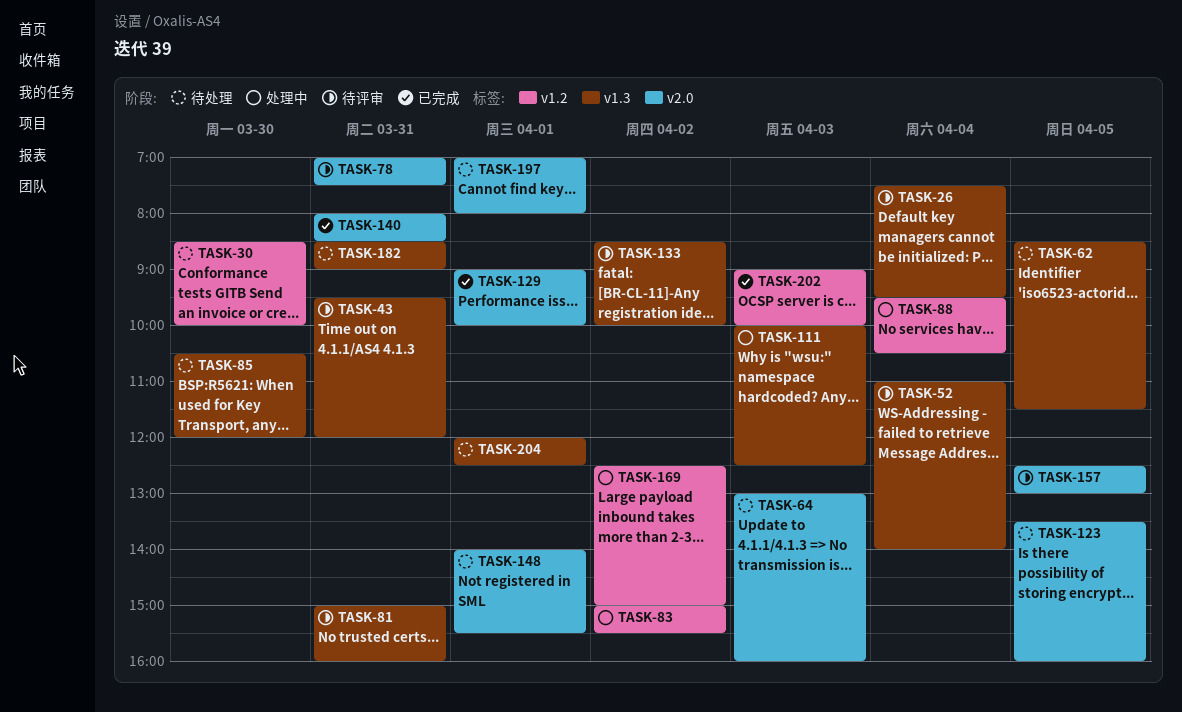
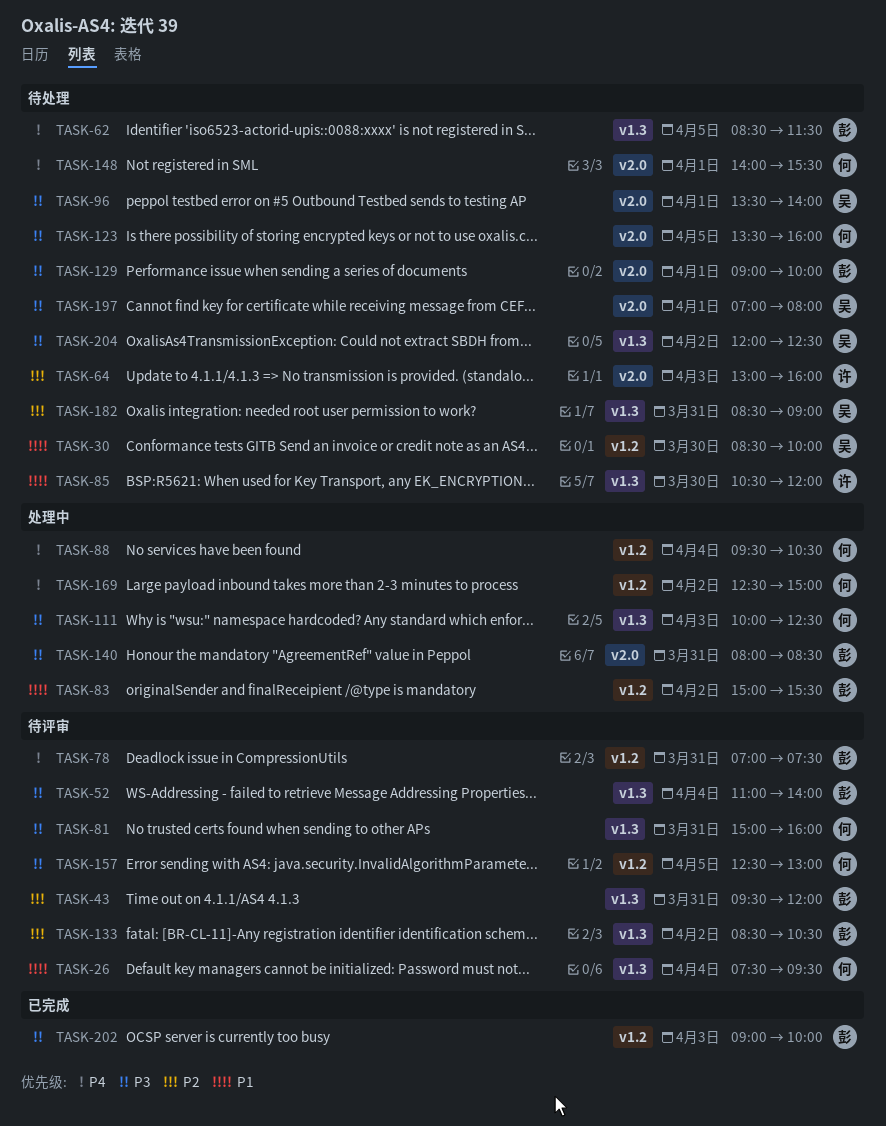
TASK-78, label: v2.0 -> v1.2
TASK-96: none -> present
TASK-129, status: 已完成 -> 待处理
TASK-133, ends: 10:00 -> 10:30
TASK-140, status: 已完成 -> 处理中
TASK-157, label: v2.0 -> v1.2
TASK-204, day: Apr 1 -> Apr 2

